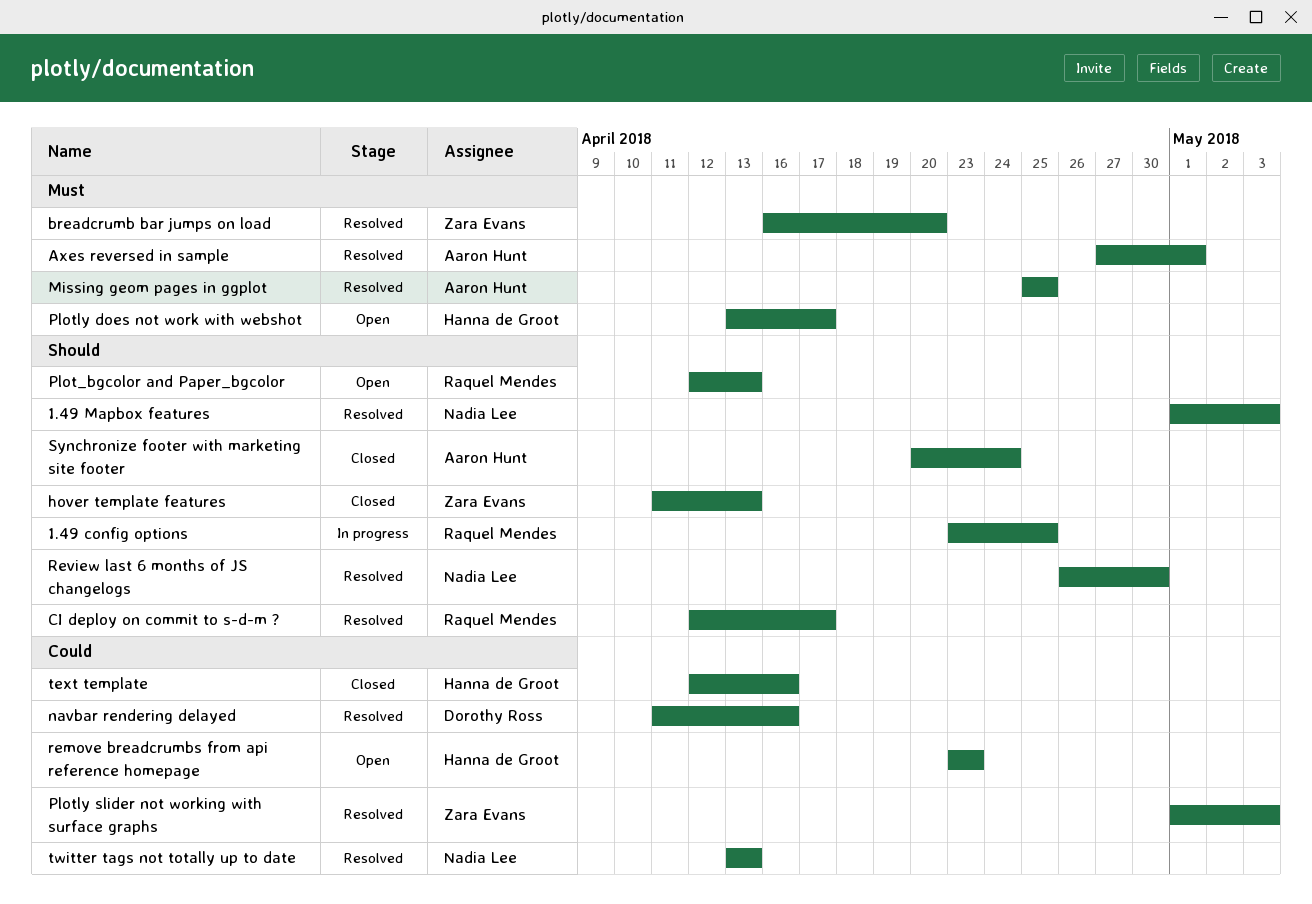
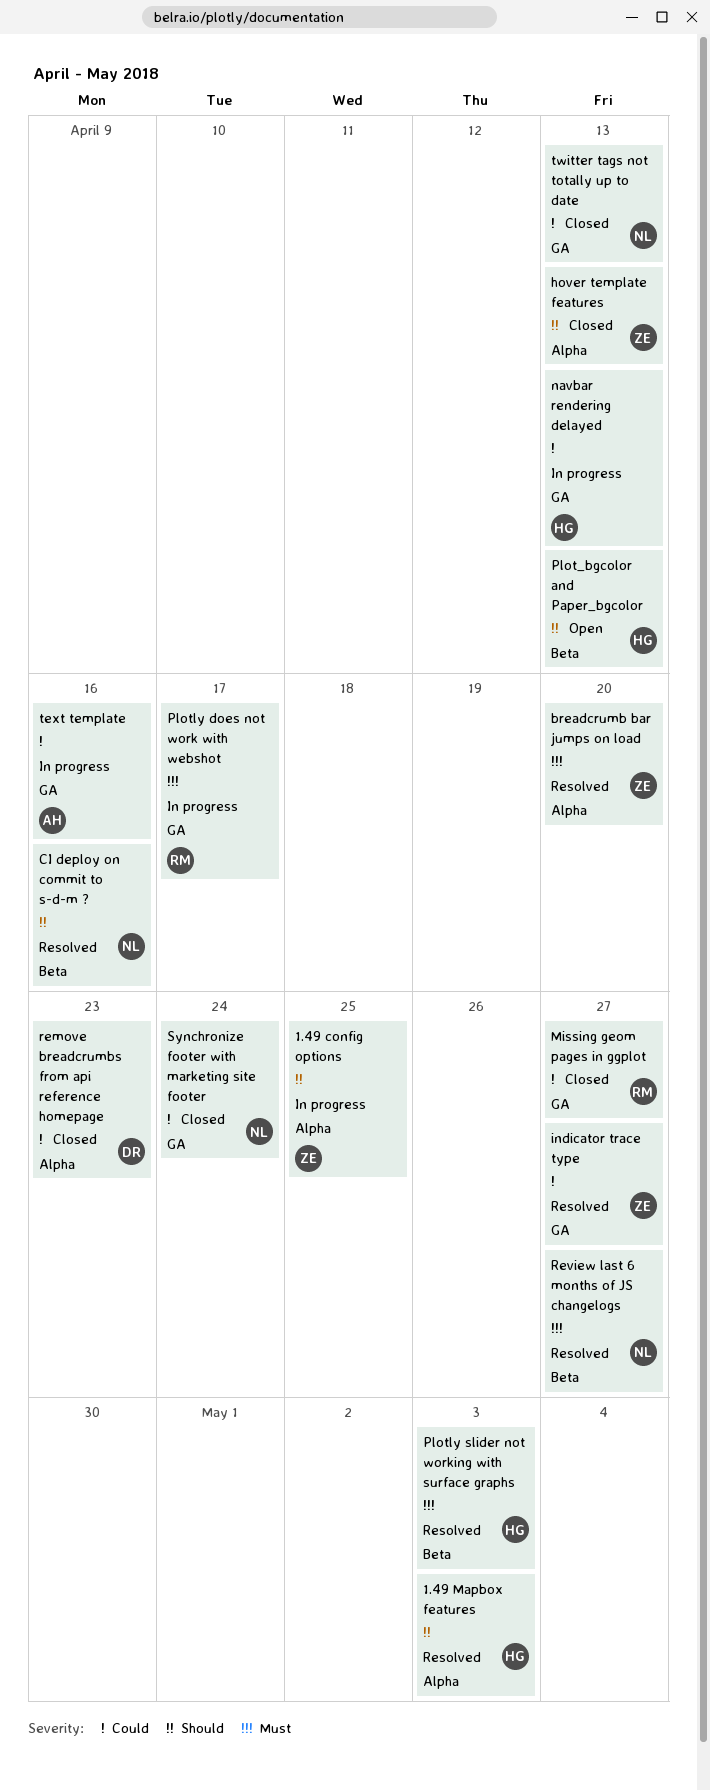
1.49 config options, owner: Raquel Mendes -> Zara Evans
1.49 Mapbox features, owner: Nadia Lee -> Hanna de Groot
Axes reversed in sample: present -> none
CI deploy on commit to s-d-m ?, owner: Raquel Mendes -> Nadia Lee
CI deploy on commit to s-d-m ?, due: Apr 17 -> Apr 16
indicator trace type: none -> present
Missing geom pages in ggplot, status: Resolved -> Closed
Missing geom pages in ggplot, owner: Aaron Hunt -> Raquel Mendes
Missing geom pages in ggplot, priority: Must -> Could
Missing geom pages in ggplot, due: Apr 25 -> Apr 27
navbar rendering delayed, status: Resolved -> In progress
navbar rendering delayed, owner: Dorothy Ross -> Hanna de Groot
navbar rendering delayed, due: Apr 16 -> Apr 13
Plot_bgcolor and Paper_bgcolor, owner: Raquel Mendes -> Hanna de Groot
Plotly does not work with webshot, status: Open -> In progress
Plotly does not work with webshot, owner: Hanna de Groot -> Raquel Mendes
Plotly slider not working with surface graphs, owner: Zara Evans -> Hanna de Groot
Plotly slider not working with surface graphs, priority: Could -> Must
remove breadcrumbs from api reference homepage, status: Open -> Closed
remove breadcrumbs from api reference homepage, owner: Hanna de Groot -> Dorothy Ross
Review last 6 months of JS changelogs, priority: Should -> Must
Review last 6 months of JS changelogs, due: Apr 30 -> Apr 27
Synchronize footer with marketing site footer, owner: Aaron Hunt -> Nadia Lee
Synchronize footer with marketing site footer, priority: Should -> Could
text template, status: Closed -> In progress
text template, owner: Hanna de Groot -> Aaron Hunt
twitter tags not totally up to date, status: Resolved -> Closed

